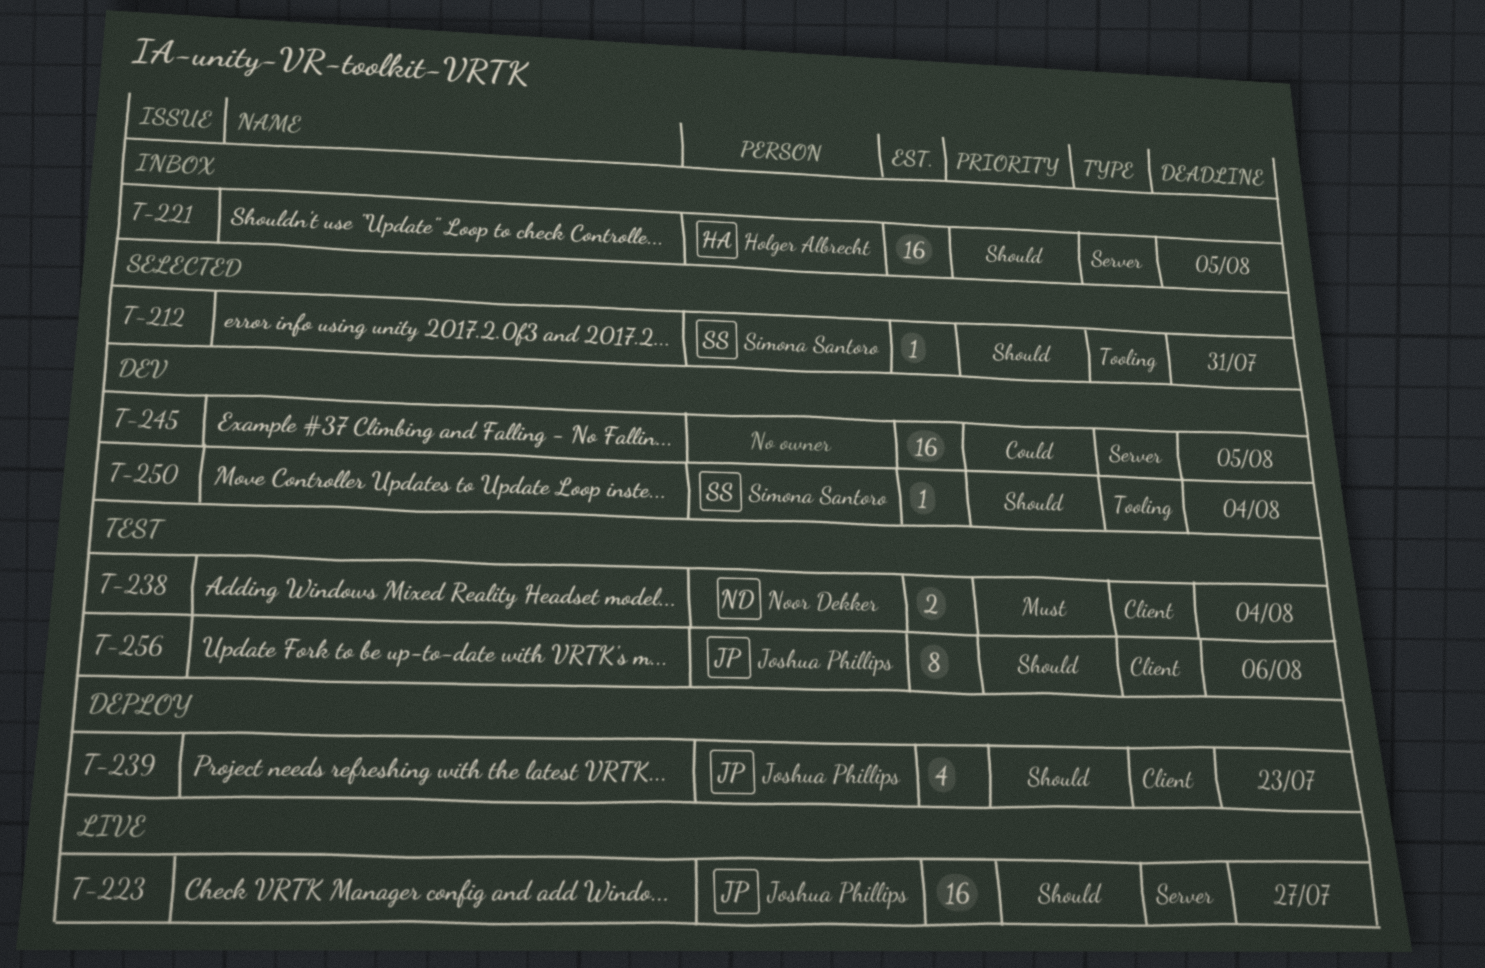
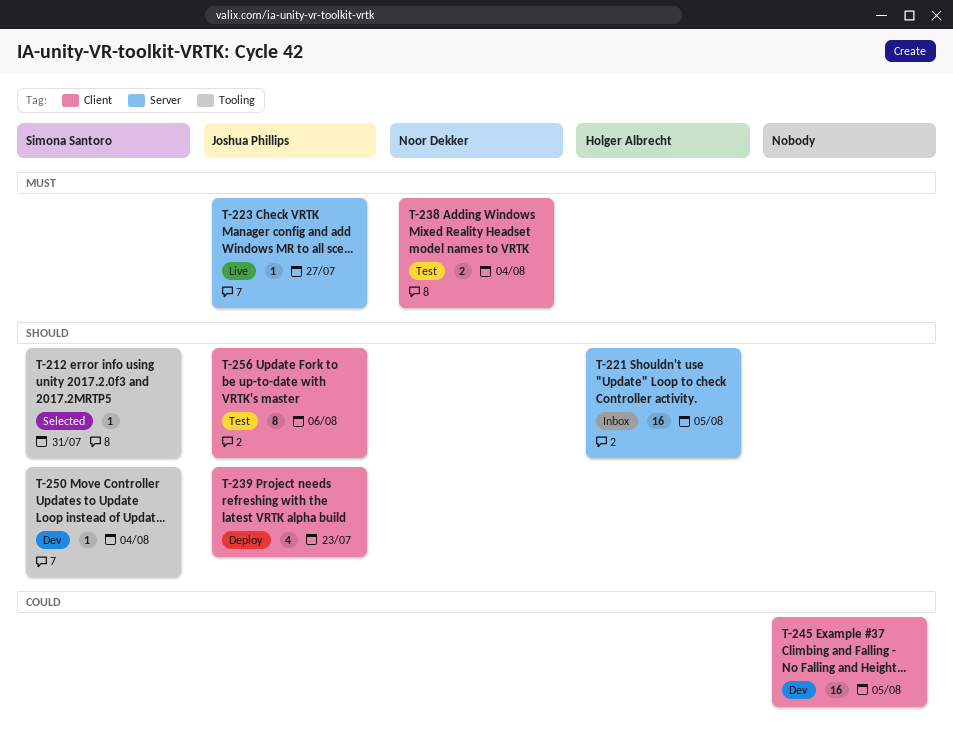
T-223, priority: Should -> Must
T-223, estimate: 16 -> 1
T-245, label: Server -> Client

